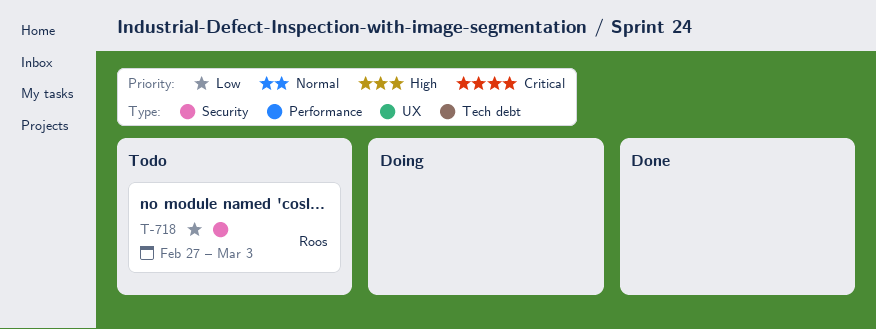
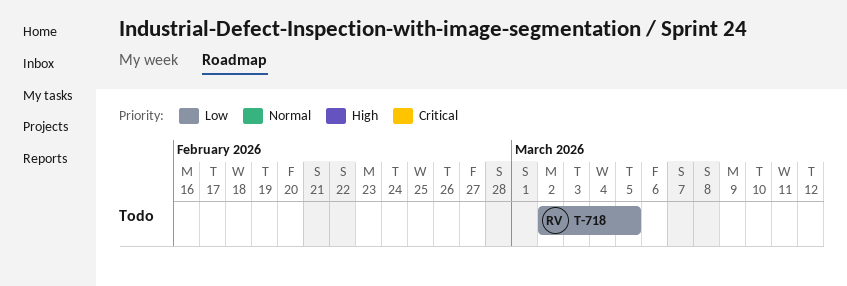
T-718, start: Feb 27 -> Mar 2
T-718, due: Mar 3 -> Mar 5

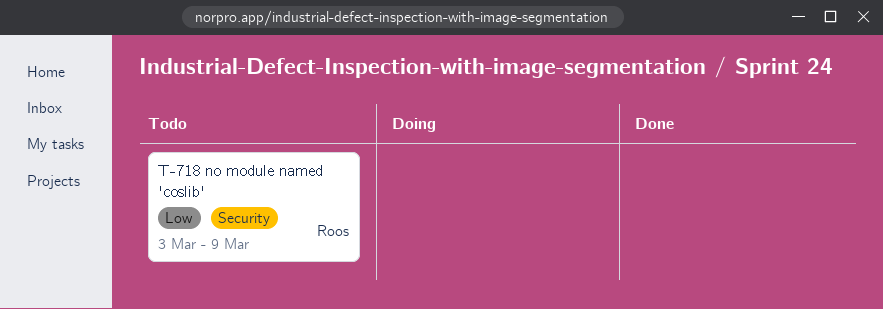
T-718, start: Mar 2 -> Mar 3
T-718, due: Mar 5 -> Mar 9

